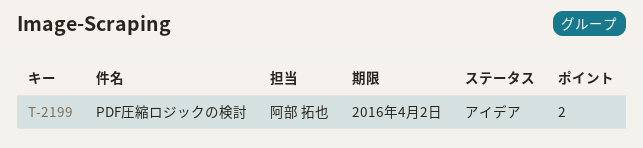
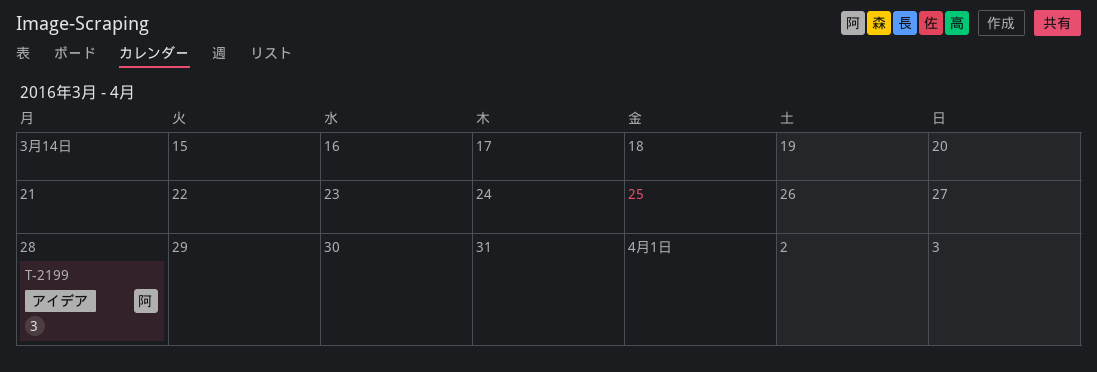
T-2199, estimate: 2 -> 3
T-2199, due: Apr 2 -> Mar 28

